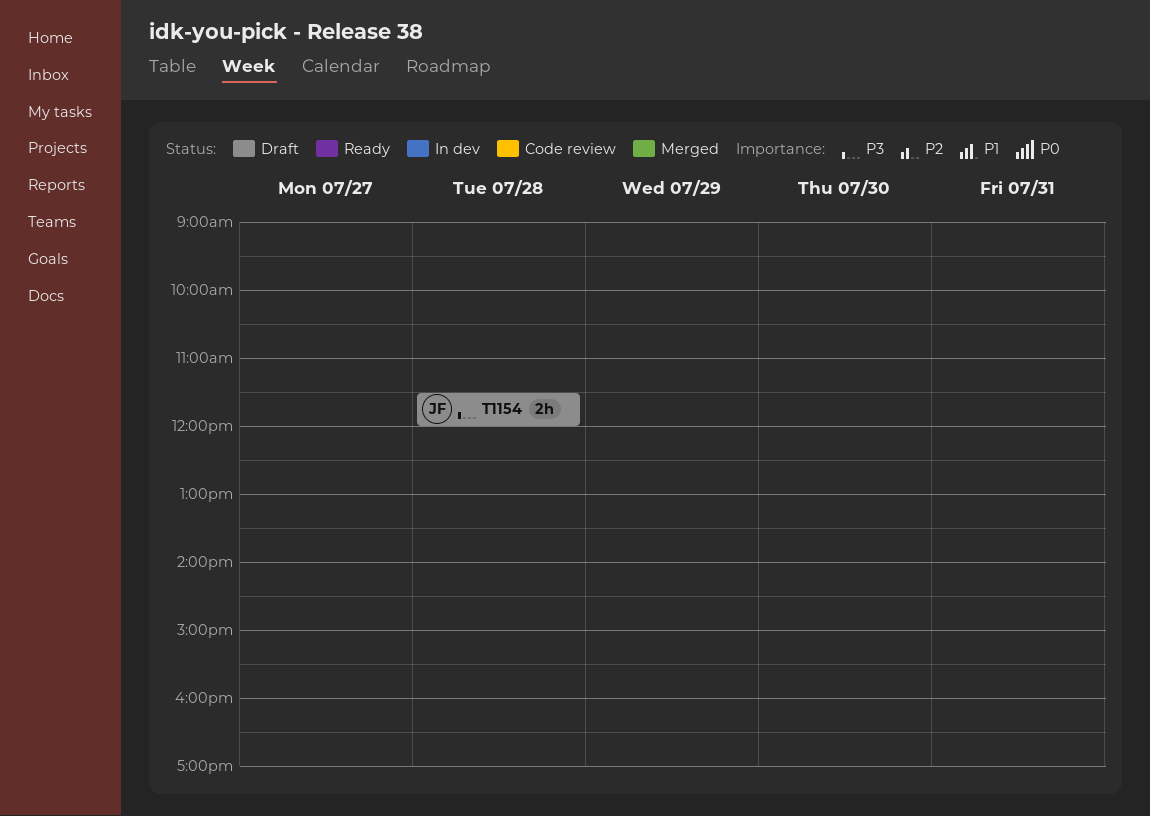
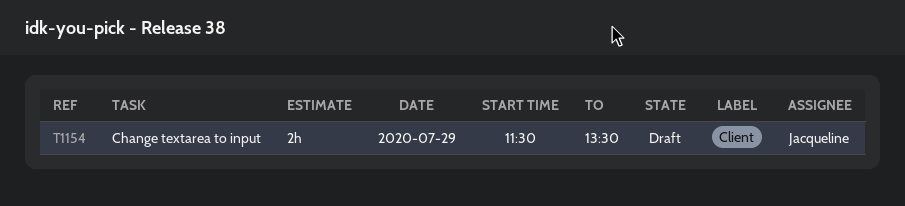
T1154, day: Jul 28 -> Jul 29
T1154, ends: 12:00 -> 13:30

